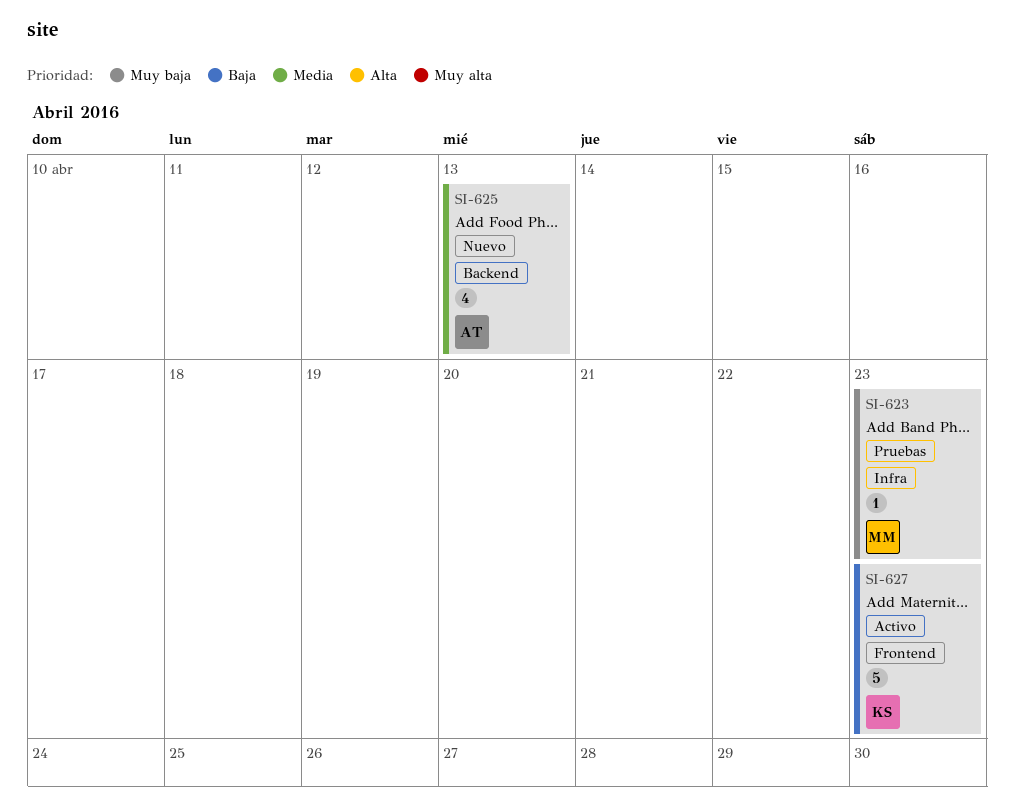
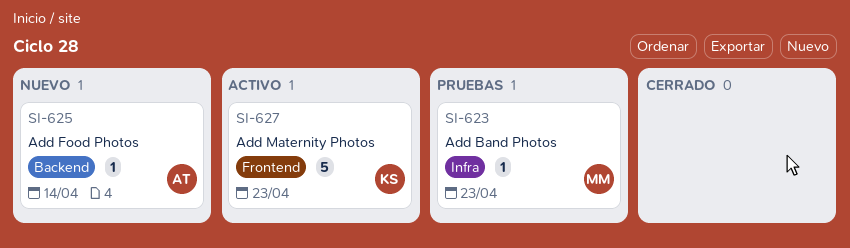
SI-625, estimate: 4 -> 1
SI-625, due: Apr 13 -> Apr 14

